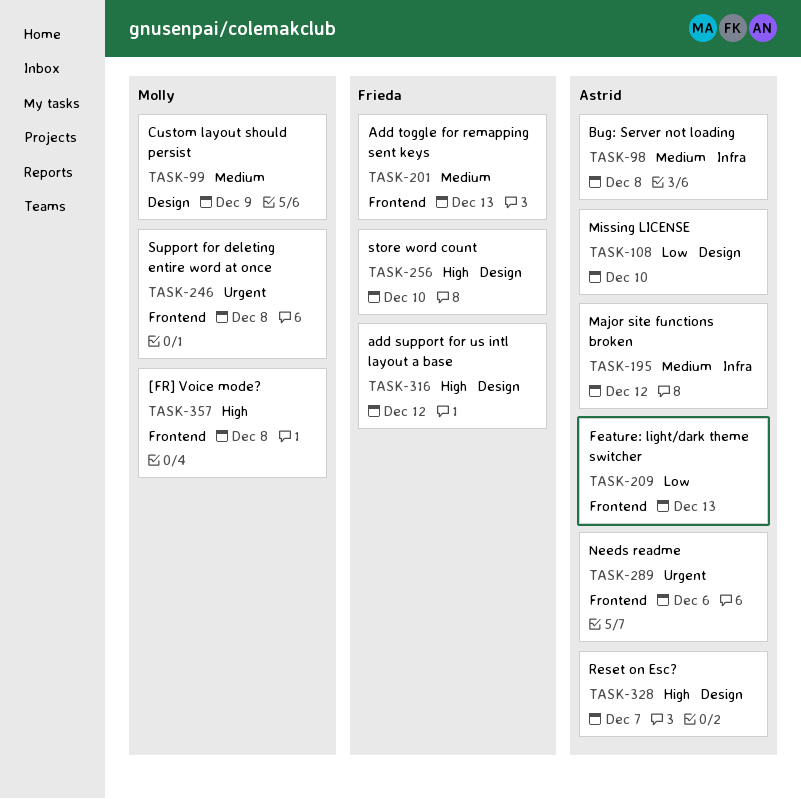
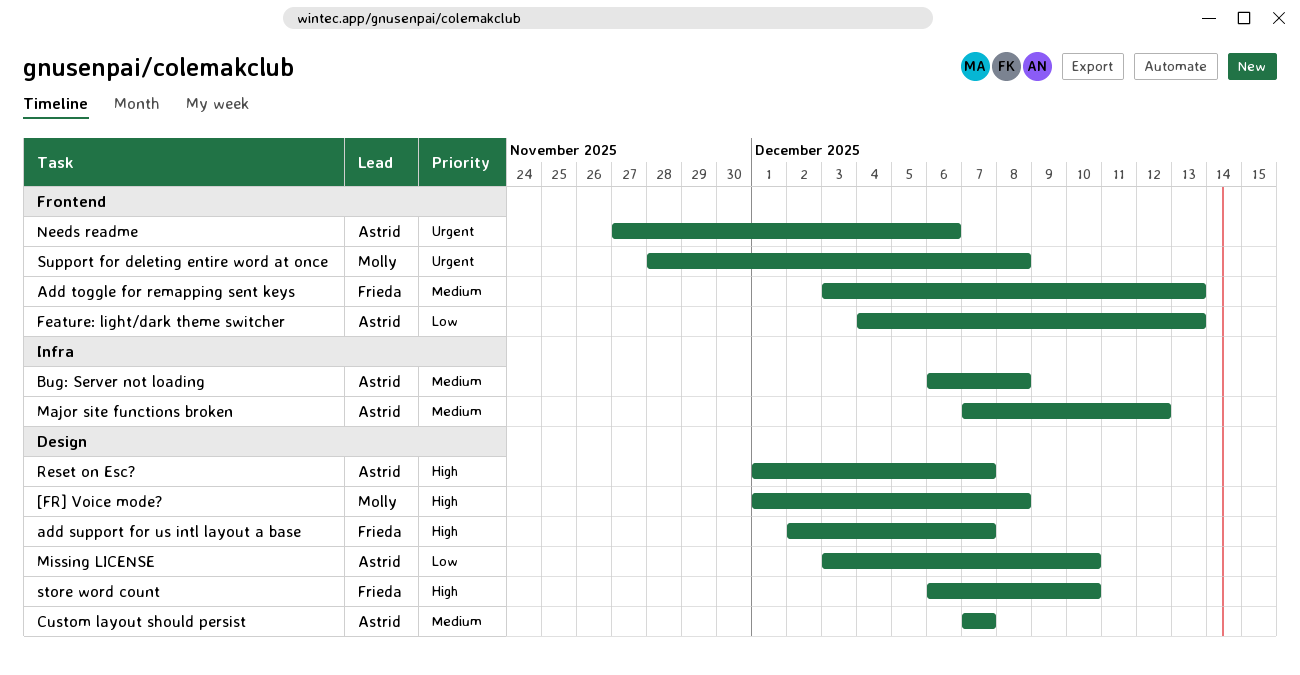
[FR] Voice mode?, label: Frontend -> Design
add support for us intl layout a base, due: Dec 12 -> Dec 7
Custom layout should persist, owner: Molly -> Astrid
Custom layout should persist, due: Dec 9 -> Dec 7

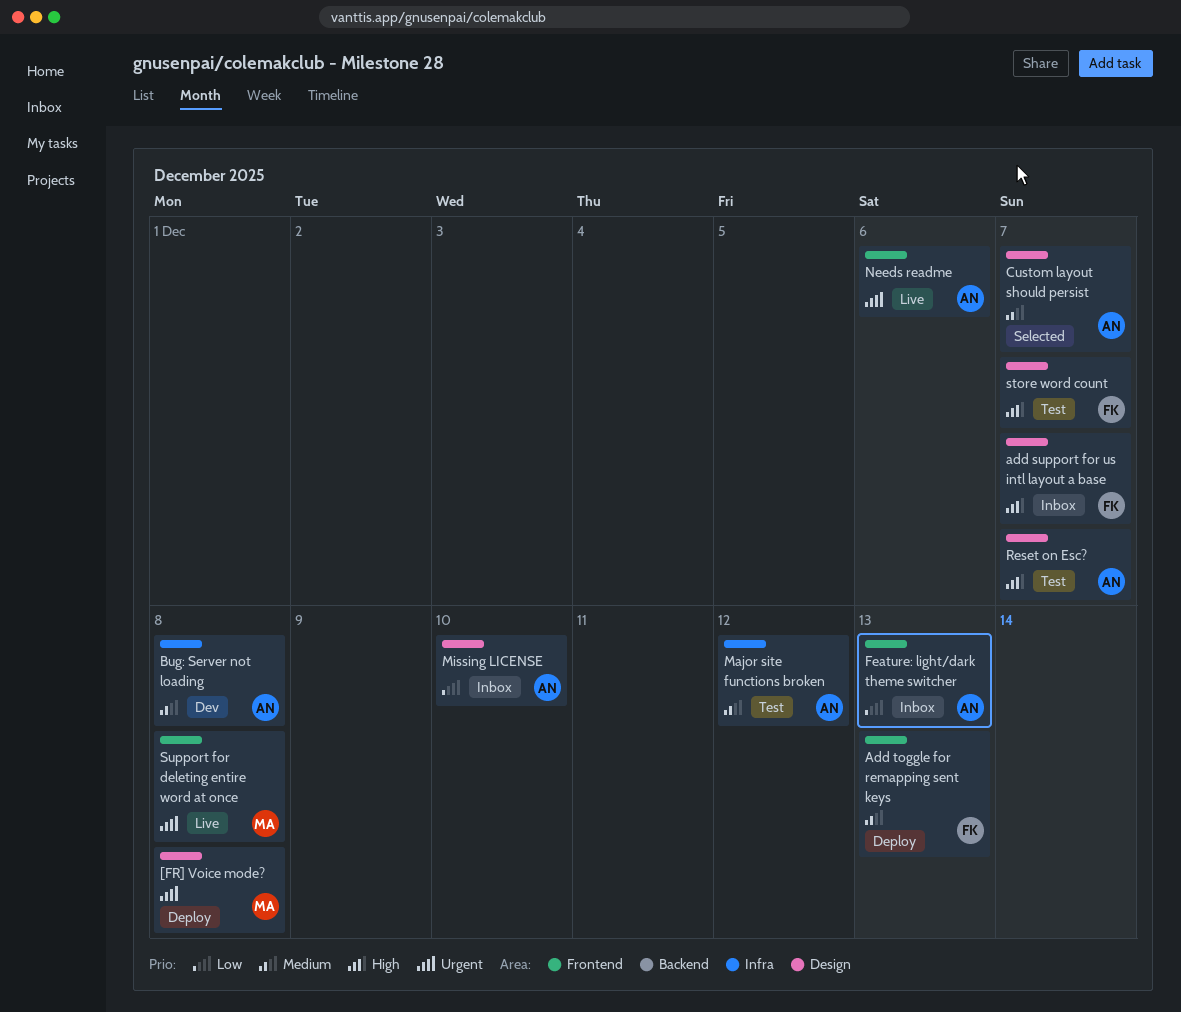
[FR] Voice mode?, priority: High -> Urgent
store word count, due: Dec 10 -> Dec 7

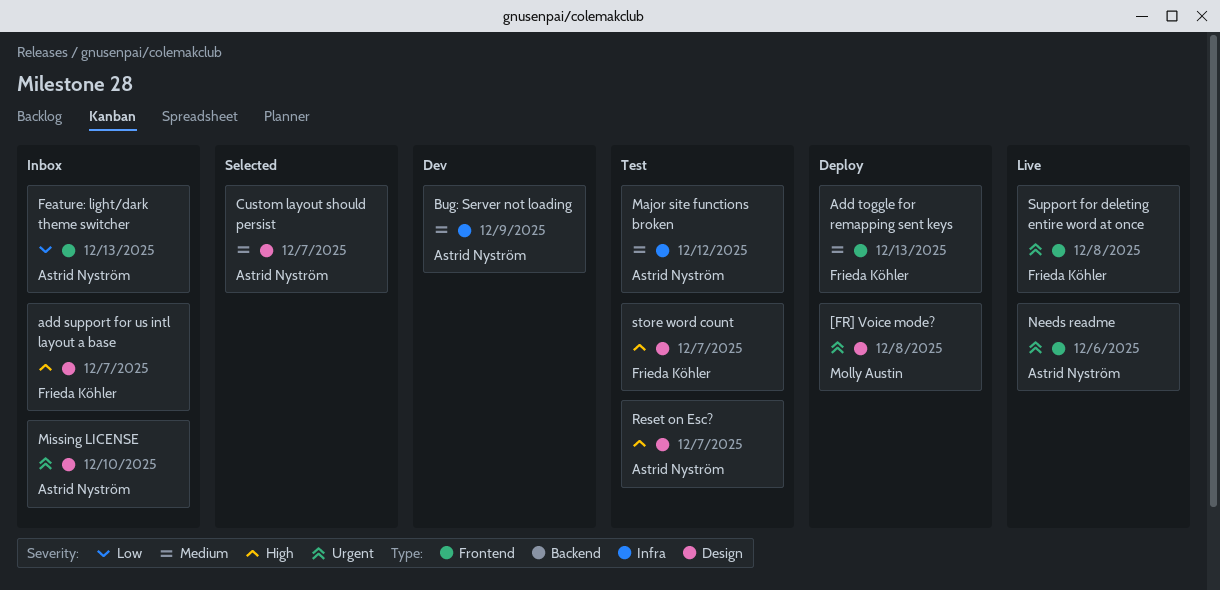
Bug: Server not loading, due: Dec 8 -> Dec 9
Missing LICENSE, priority: Low -> Urgent
Support for deleting entire word at once, owner: Molly Austin -> Frieda Köhler

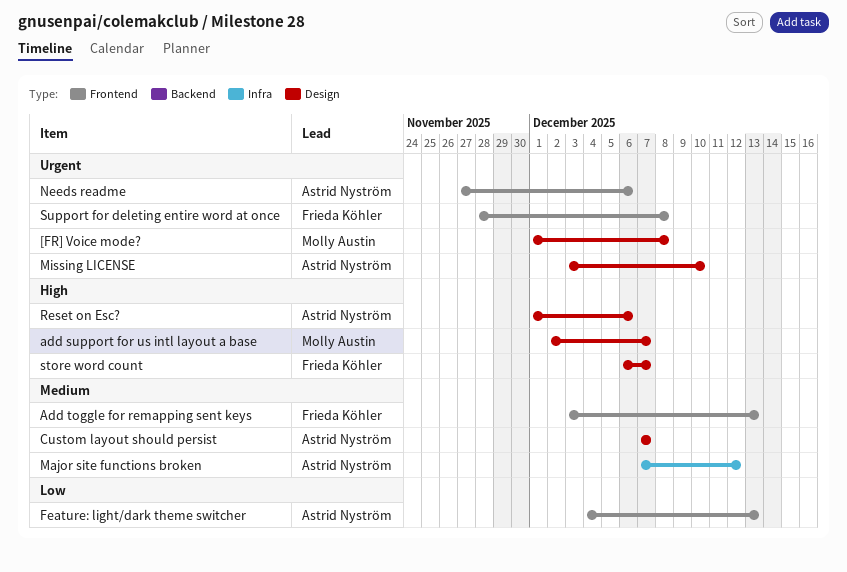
add support for us intl layout a base, owner: Frieda Köhler -> Molly Austin
Bug: Server not loading: present -> none
Reset on Esc?, due: Dec 7 -> Dec 6

